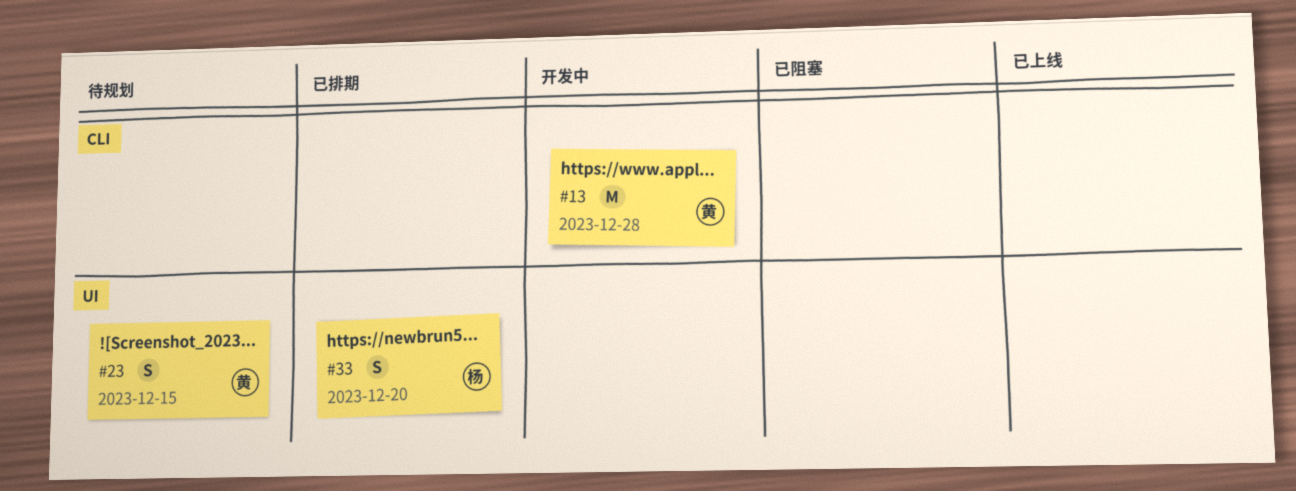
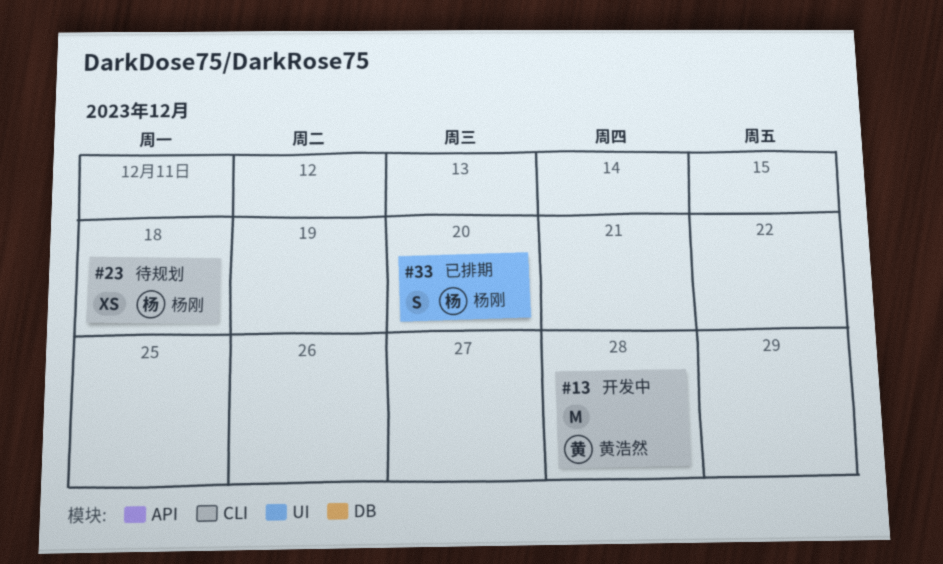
#23, owner: 黄浩然 -> 杨刚
#23, label: UI -> CLI
#23, estimate: S -> XS
#23, due: Dec 15 -> Dec 18

